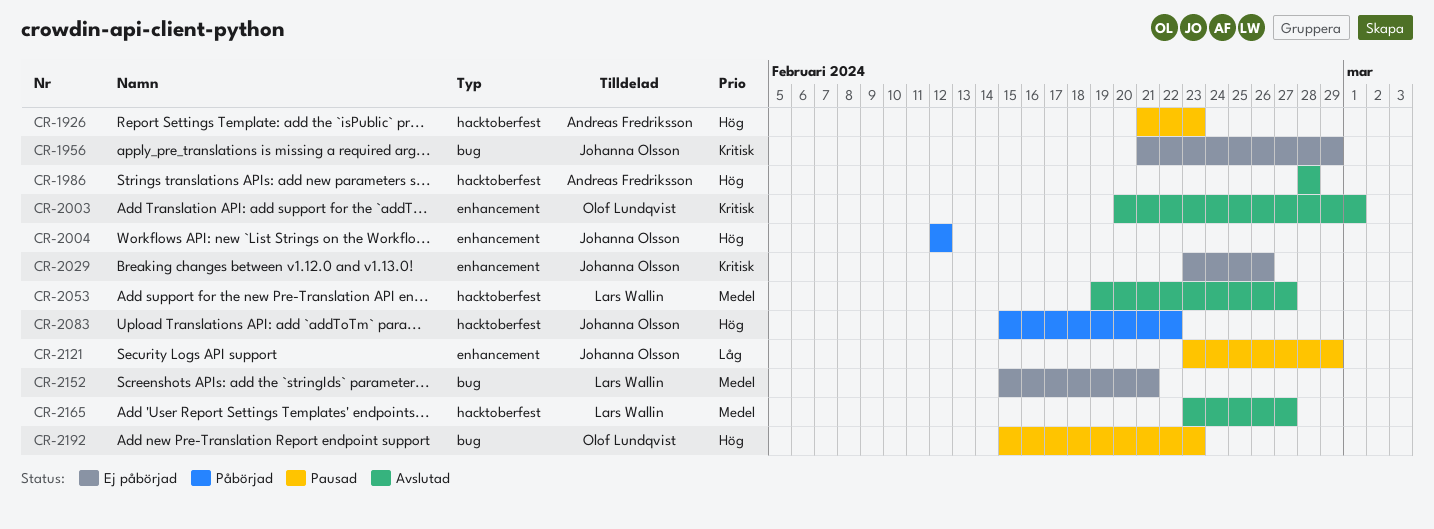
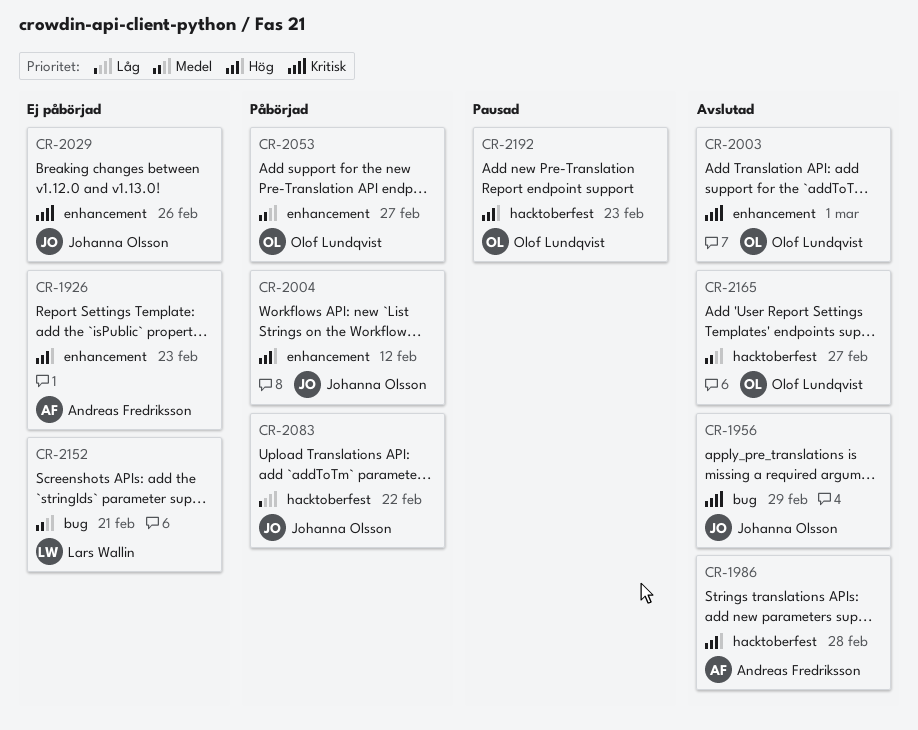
CR-1926, status: Pausad -> Ej påbörjad
CR-1926, label: hacktoberfest -> enhancement
CR-1956, status: Ej påbörjad -> Avslutad
CR-2053, status: Avslutad -> Påbörjad
CR-2053, owner: Lars Wallin -> Olof Lundqvist
CR-2053, label: hacktoberfest -> enhancement
CR-2083, priority: Hög -> Låg
CR-2121: present -> none
CR-2165, owner: Lars Wallin -> Olof Lundqvist
CR-2192, label: bug -> hacktoberfest

